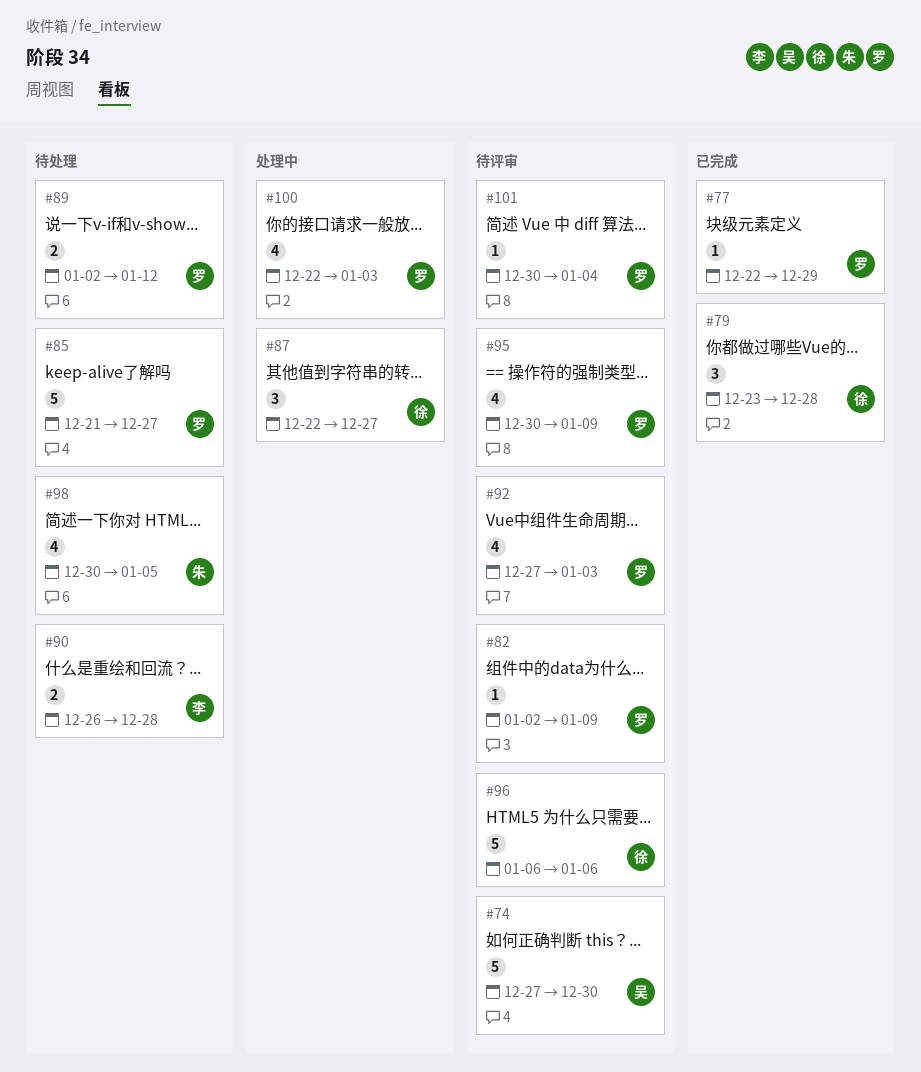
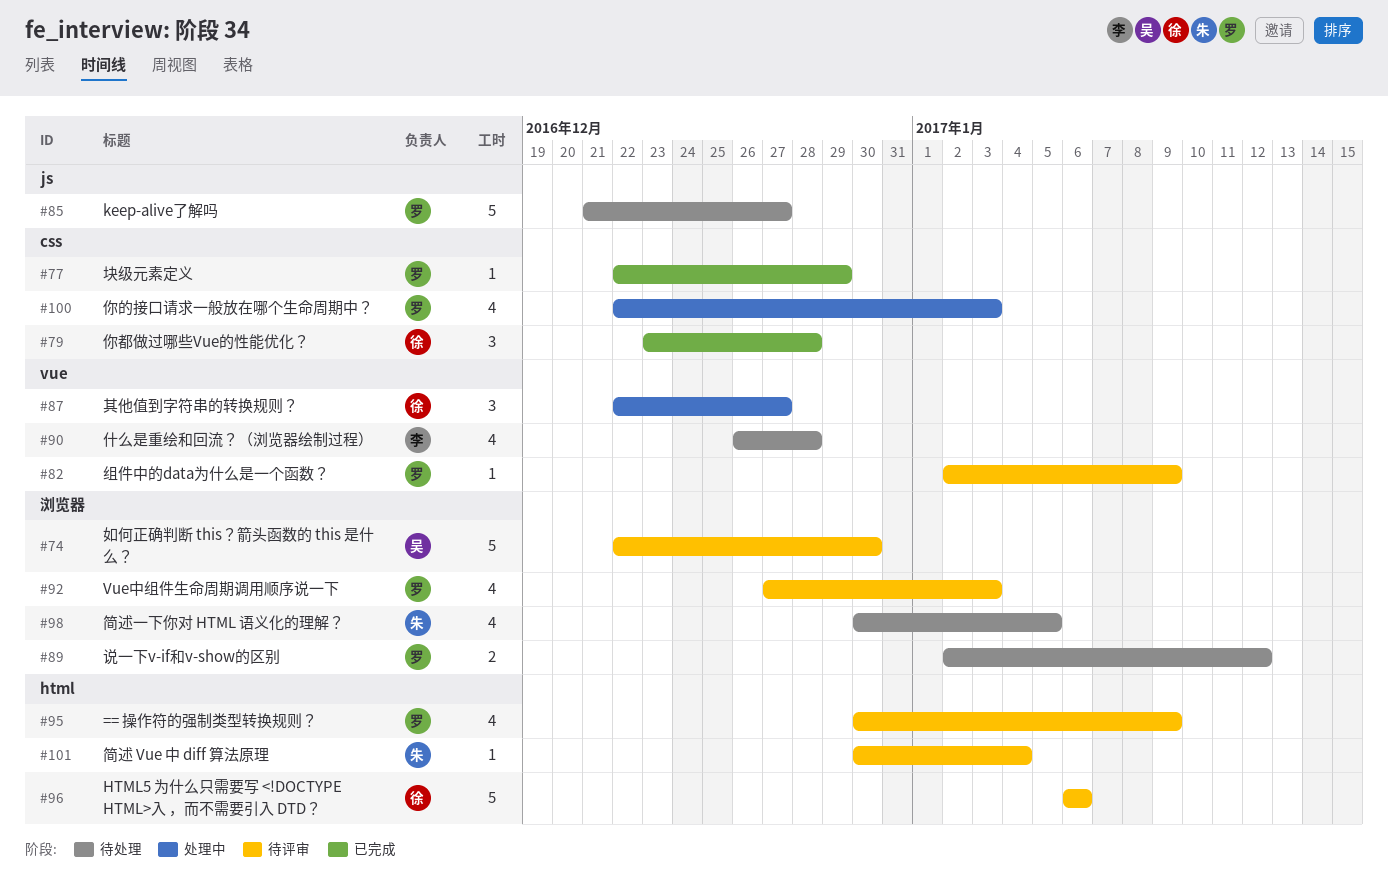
#74, start: Dec 27 -> Dec 22
#90, estimate: 2 -> 4
#101, owner: 罗 -> 朱

